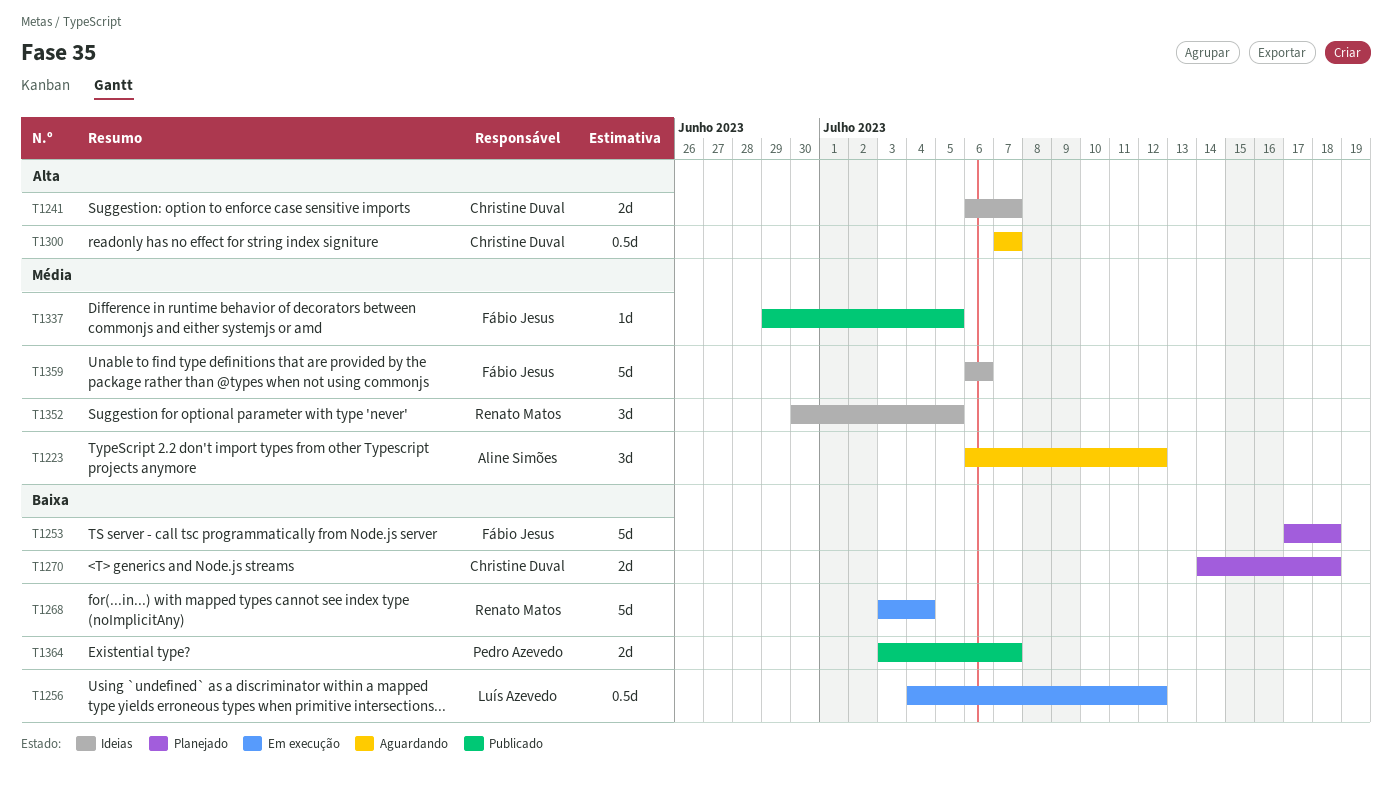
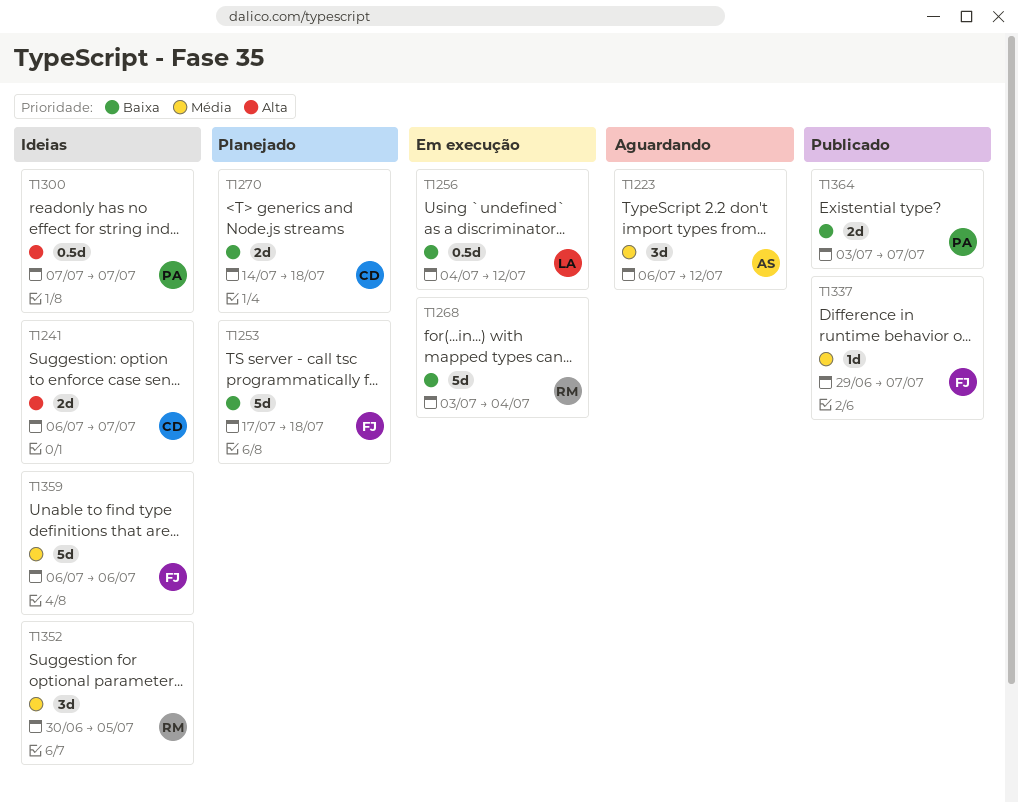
T1300, status: Aguardando -> Ideias
T1300, owner: Christine Duval -> Pedro Azevedo
T1337, due: Jul 5 -> Jul 7

